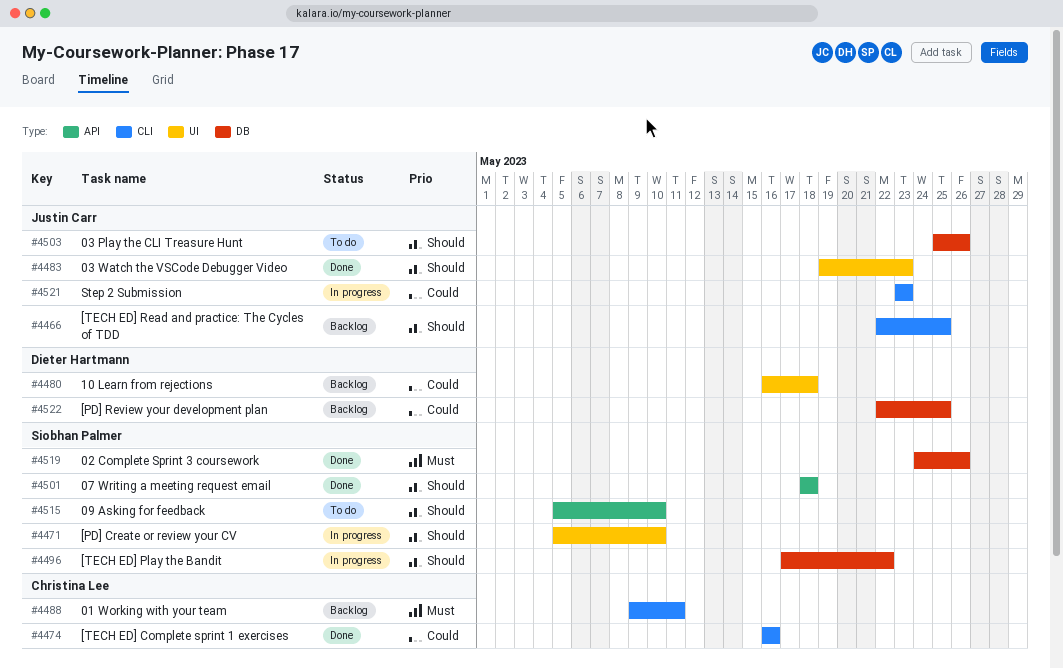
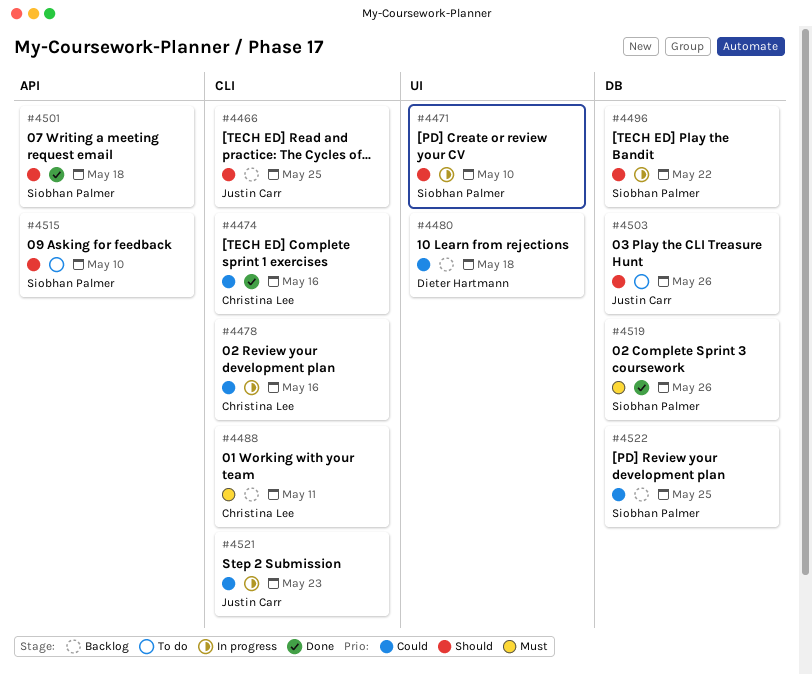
#4478: none -> present
#4483: present -> none
#4522, owner: Dieter Hartmann -> Siobhan Palmer

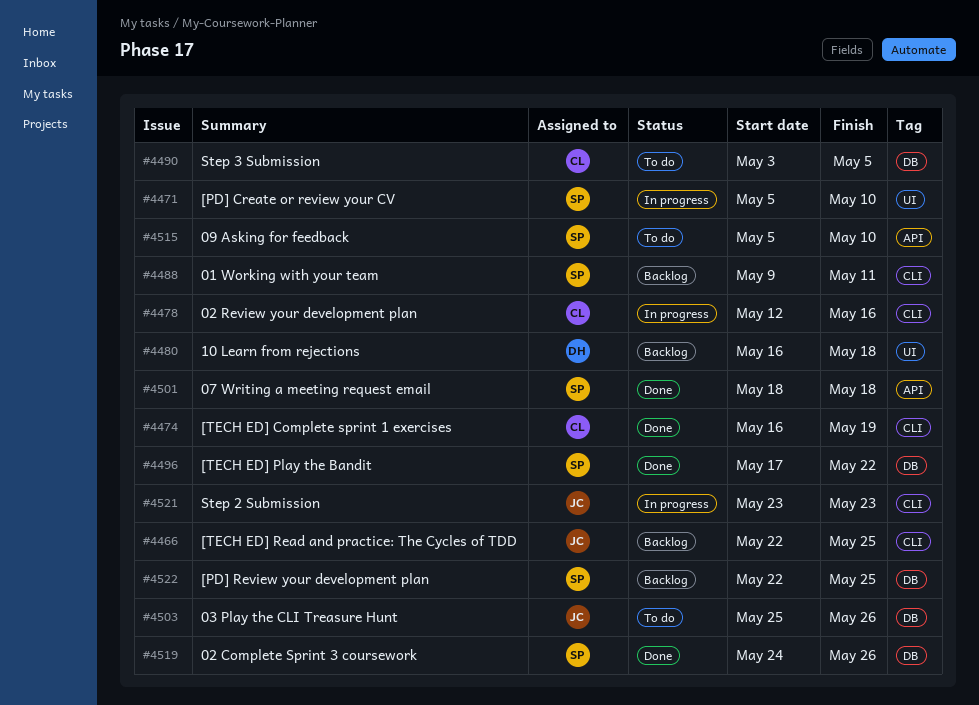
#4474, due: May 16 -> May 19
#4488, owner: Christina Lee -> Siobhan Palmer
#4490: none -> present
#4496, status: In progress -> Done

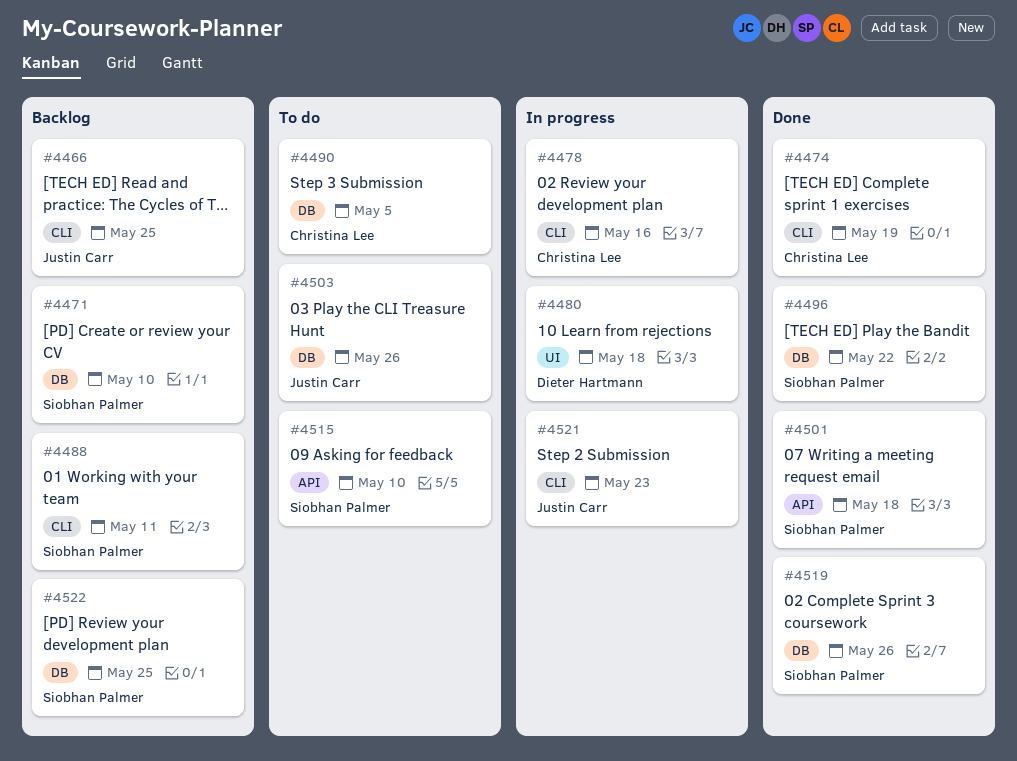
#4471, status: In progress -> Backlog
#4471, label: UI -> DB
#4480, status: Backlog -> In progress

